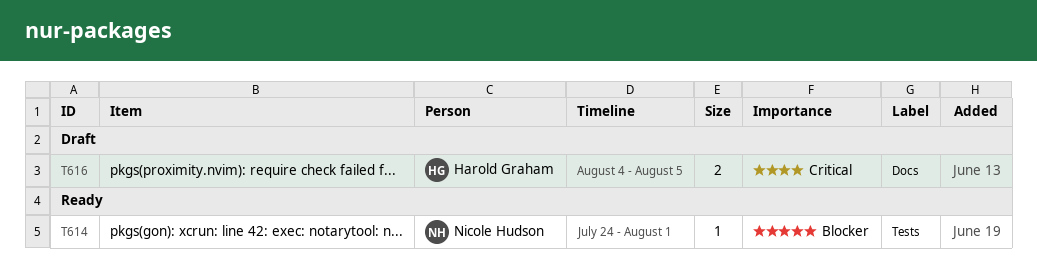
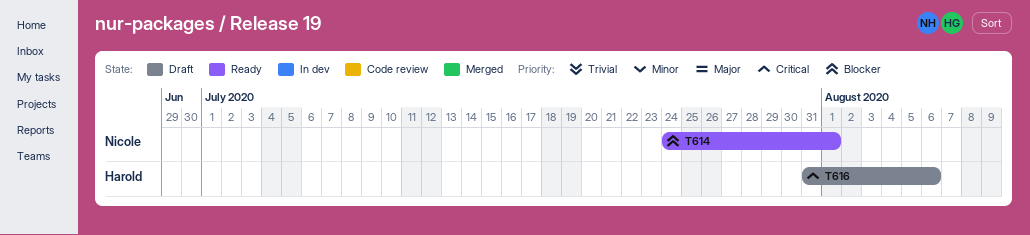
T616, start: Aug 4 -> Jul 31
T616, due: Aug 5 -> Aug 6

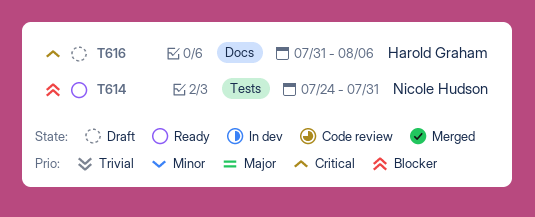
T614, due: Aug 1 -> Jul 31

